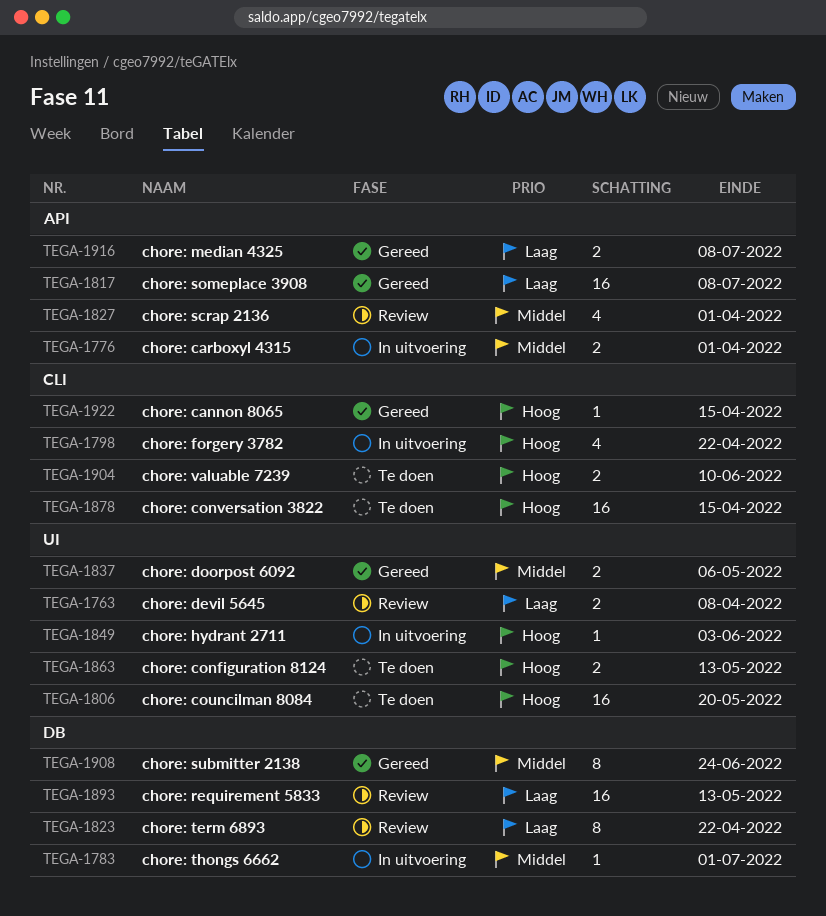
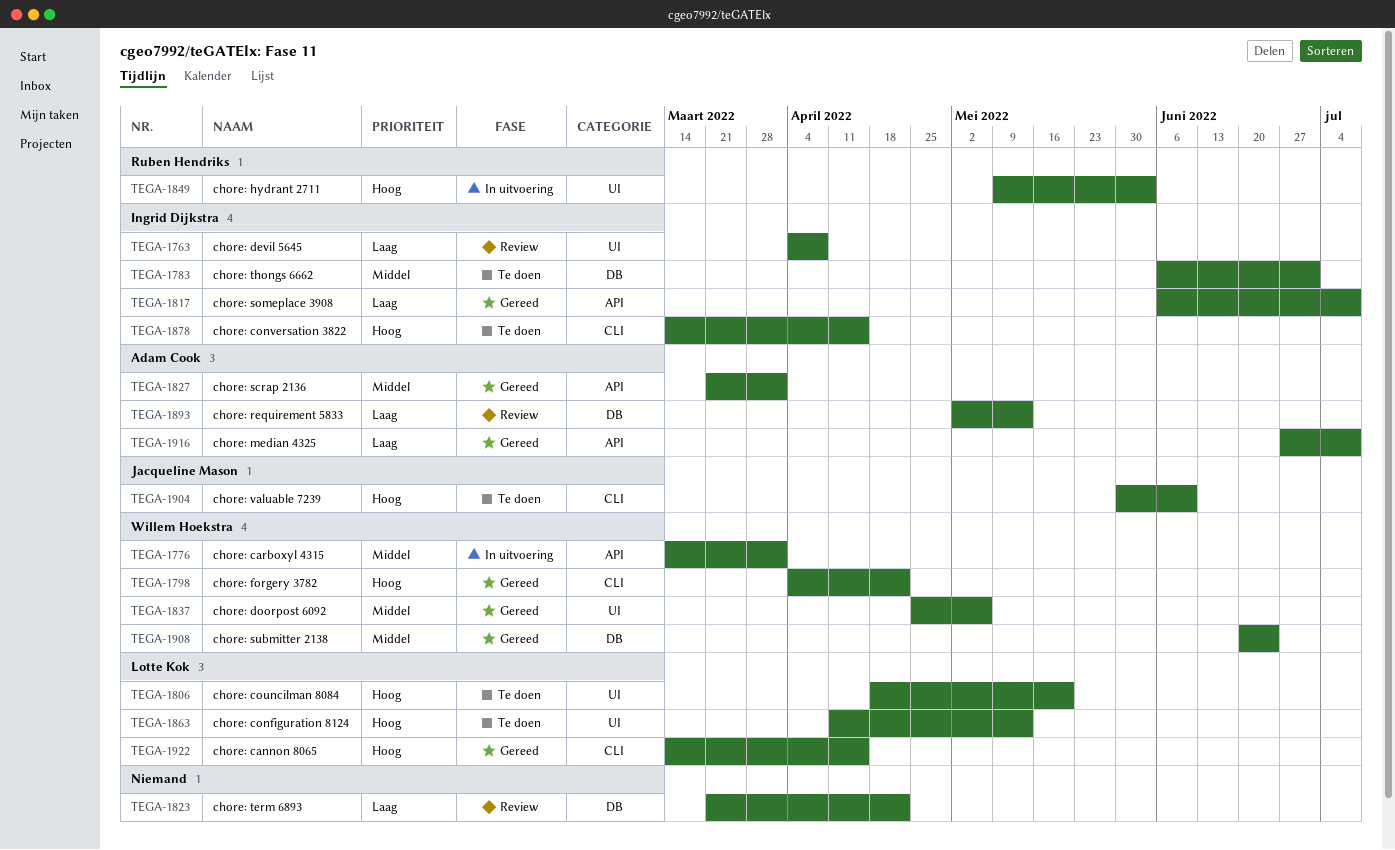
TEGA-1783, status: In uitvoering -> Te doen
TEGA-1798, status: In uitvoering -> Gereed
TEGA-1827, status: Review -> Gereed

